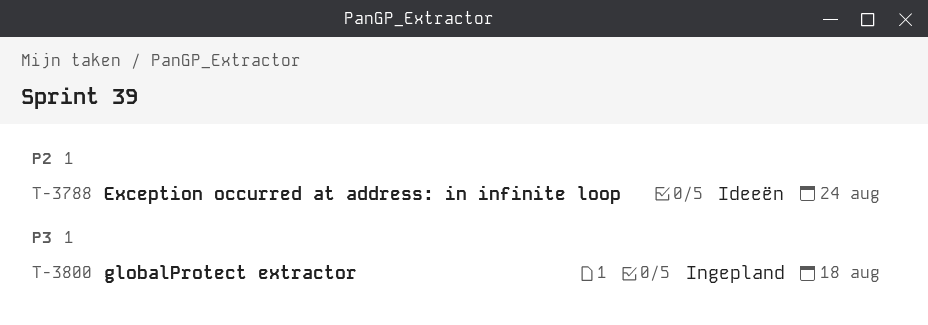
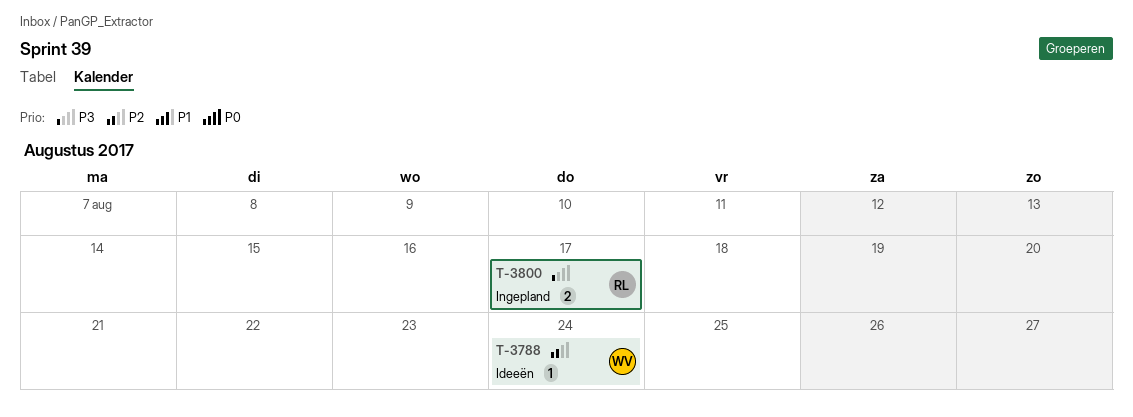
T-3800, due: Aug 18 -> Aug 17

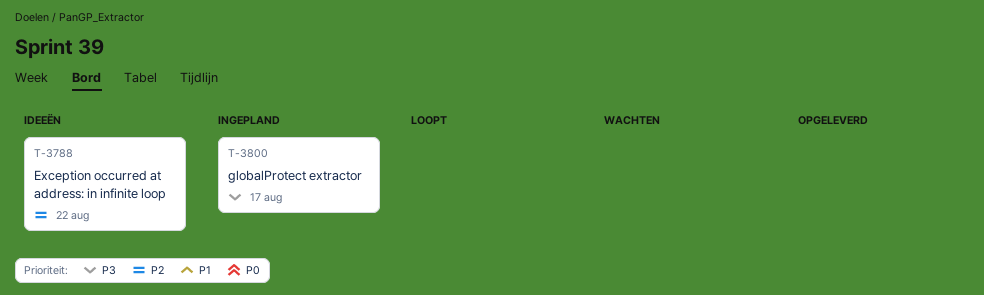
T-3788, due: Aug 24 -> Aug 22

